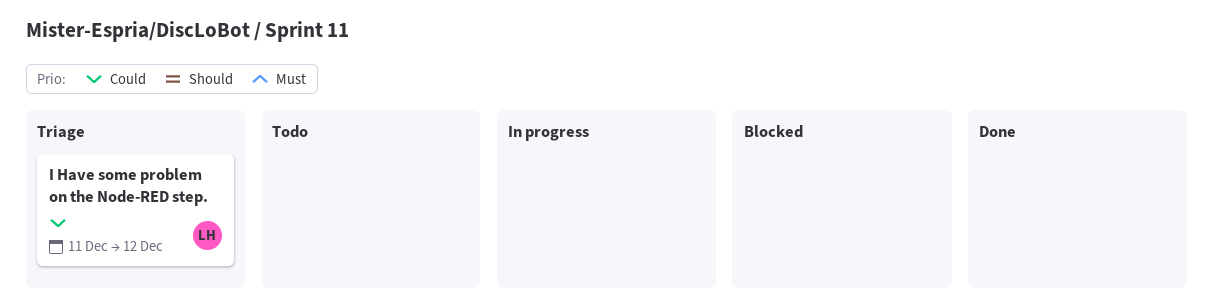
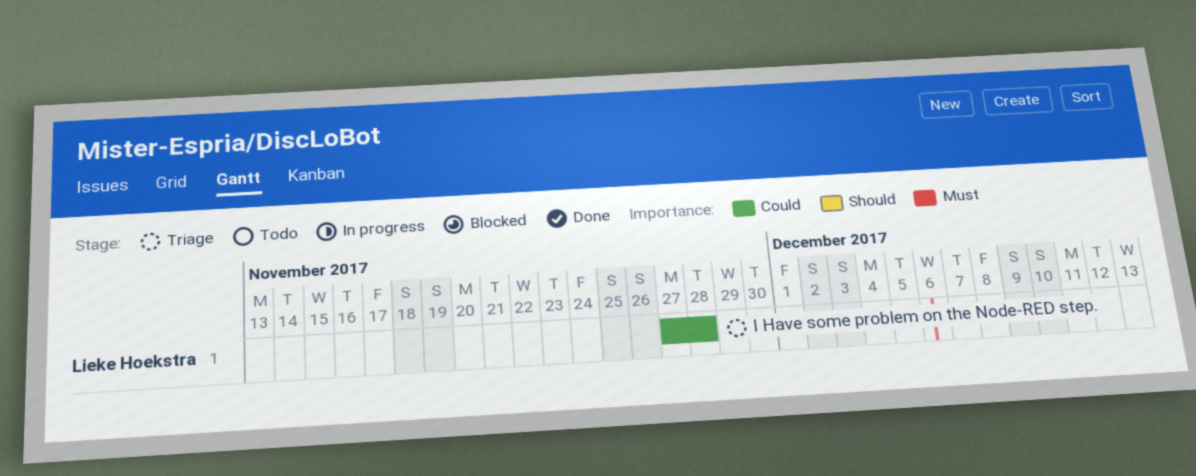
I Have some problem on the Node-RED step., start: Dec 11 -> Nov 27
I Have some problem on the Node-RED step., due: Dec 12 -> Nov 28

